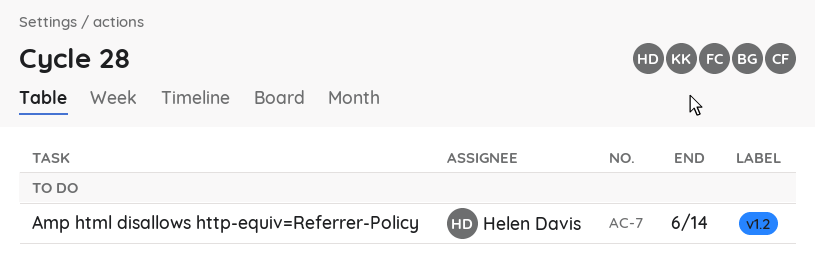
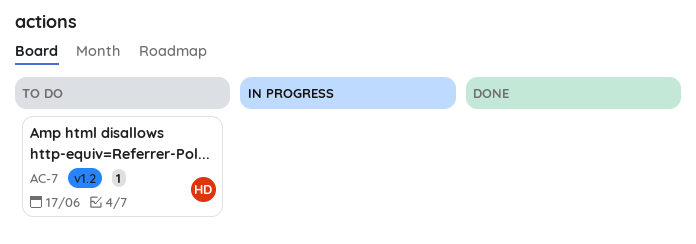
AC-7, due: Jun 14 -> Jun 17

